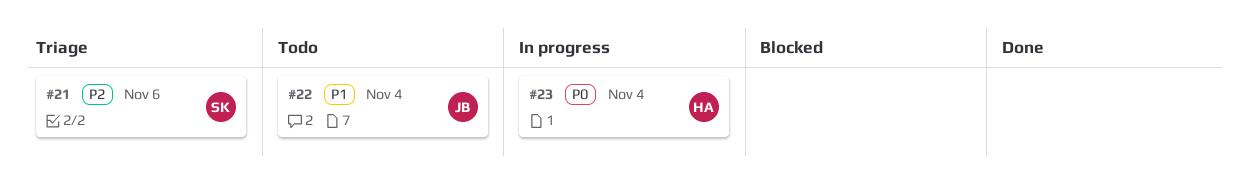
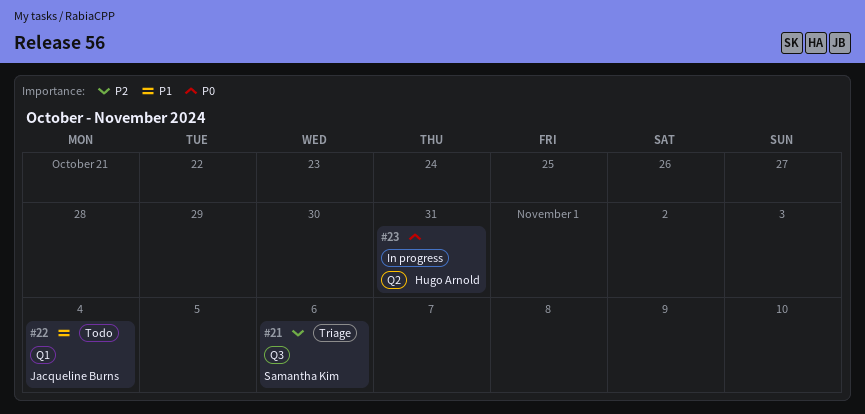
#23, due: Nov 4 -> Oct 31

